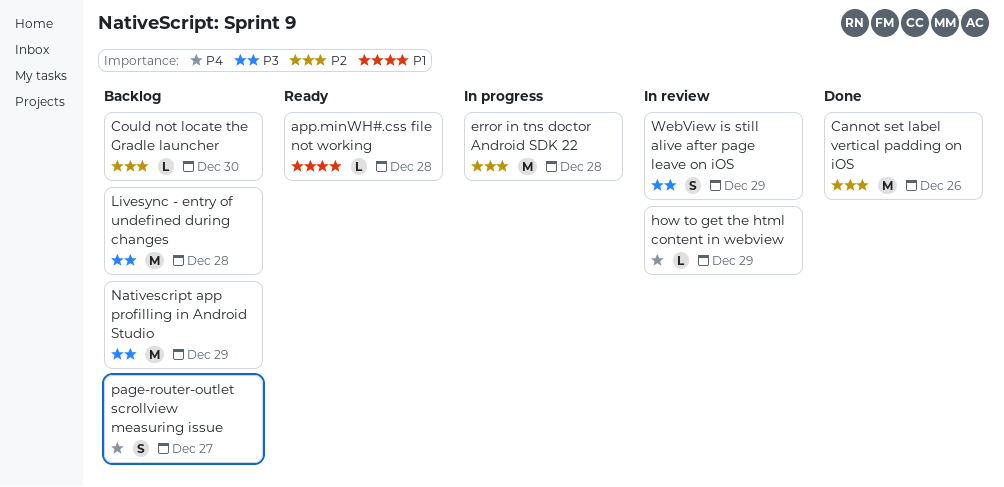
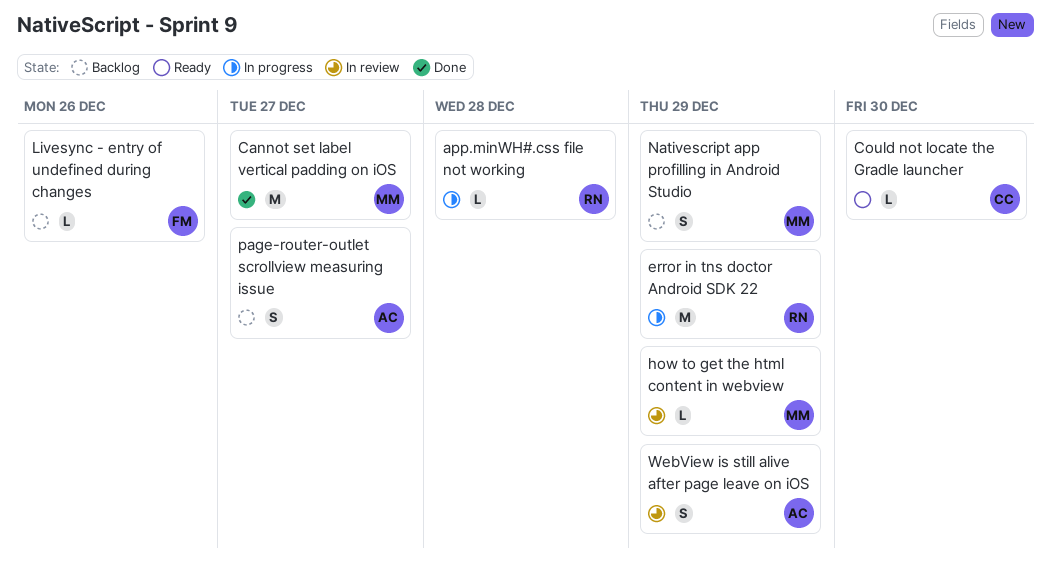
app.minWH#.css file not working, status: Ready -> In progress
Cannot set label vertical padding on iOS, due: Dec 26 -> Dec 27
Could not locate the Gradle launcher, status: Backlog -> Ready
error in tns doctor Android SDK 22, due: Dec 28 -> Dec 29
Livesync - entry of undefined during changes, estimate: M -> L
Livesync - entry of undefined during changes, due: Dec 28 -> Dec 26
Nativescript app profilling in Android Studio, estimate: M -> S

